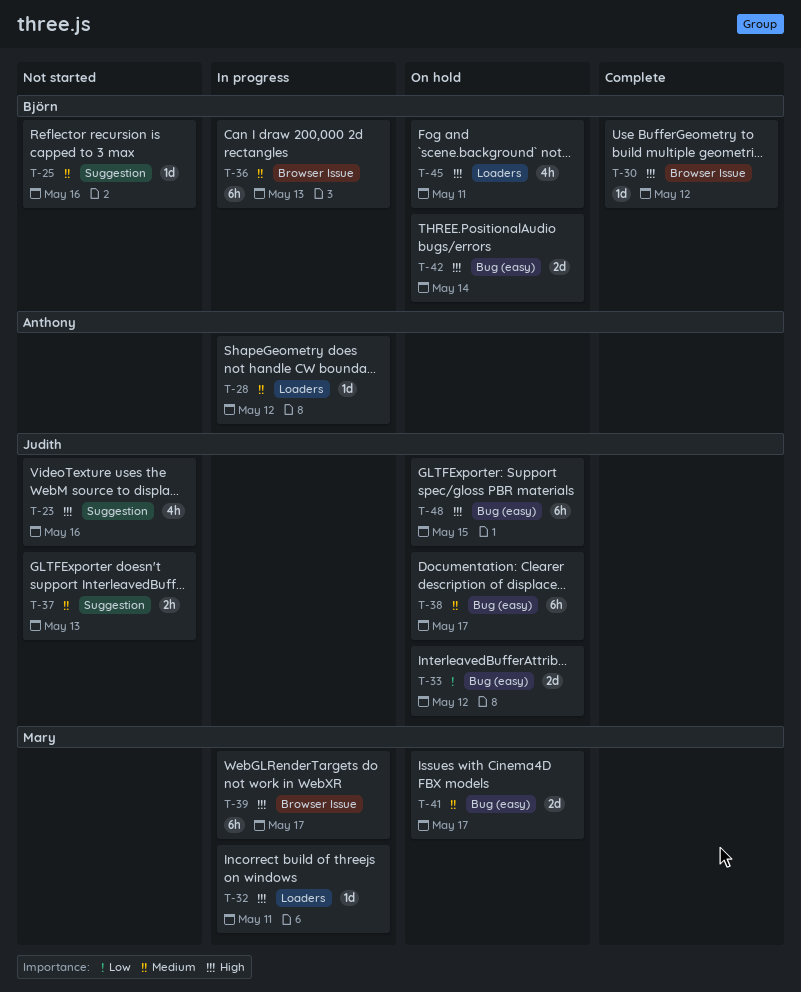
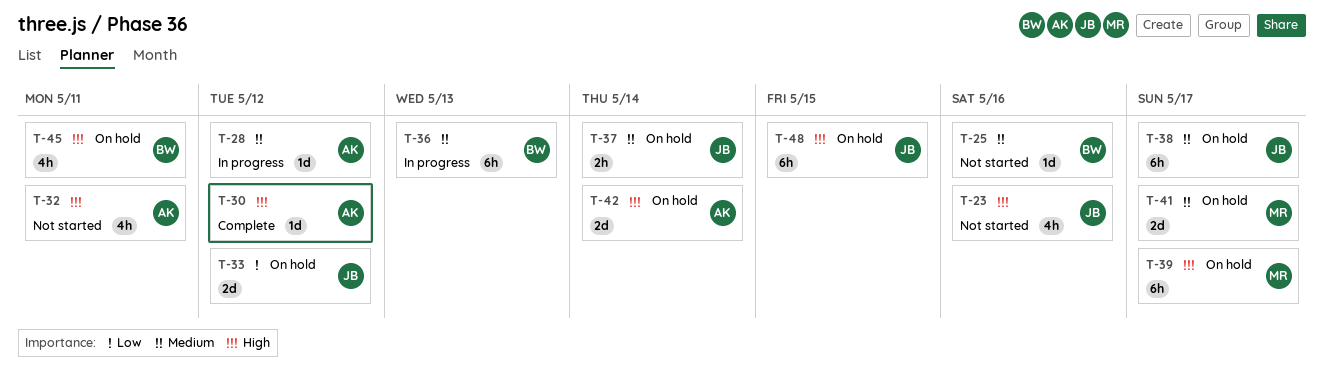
T-30, owner: Björn -> Anthony
T-32, status: In progress -> Not started
T-32, owner: Mary -> Anthony
T-32, estimate: 1d -> 4h
T-37, status: Not started -> On hold
T-37, due: May 13 -> May 14
T-39, status: In progress -> On hold
T-42, owner: Björn -> Anthony

